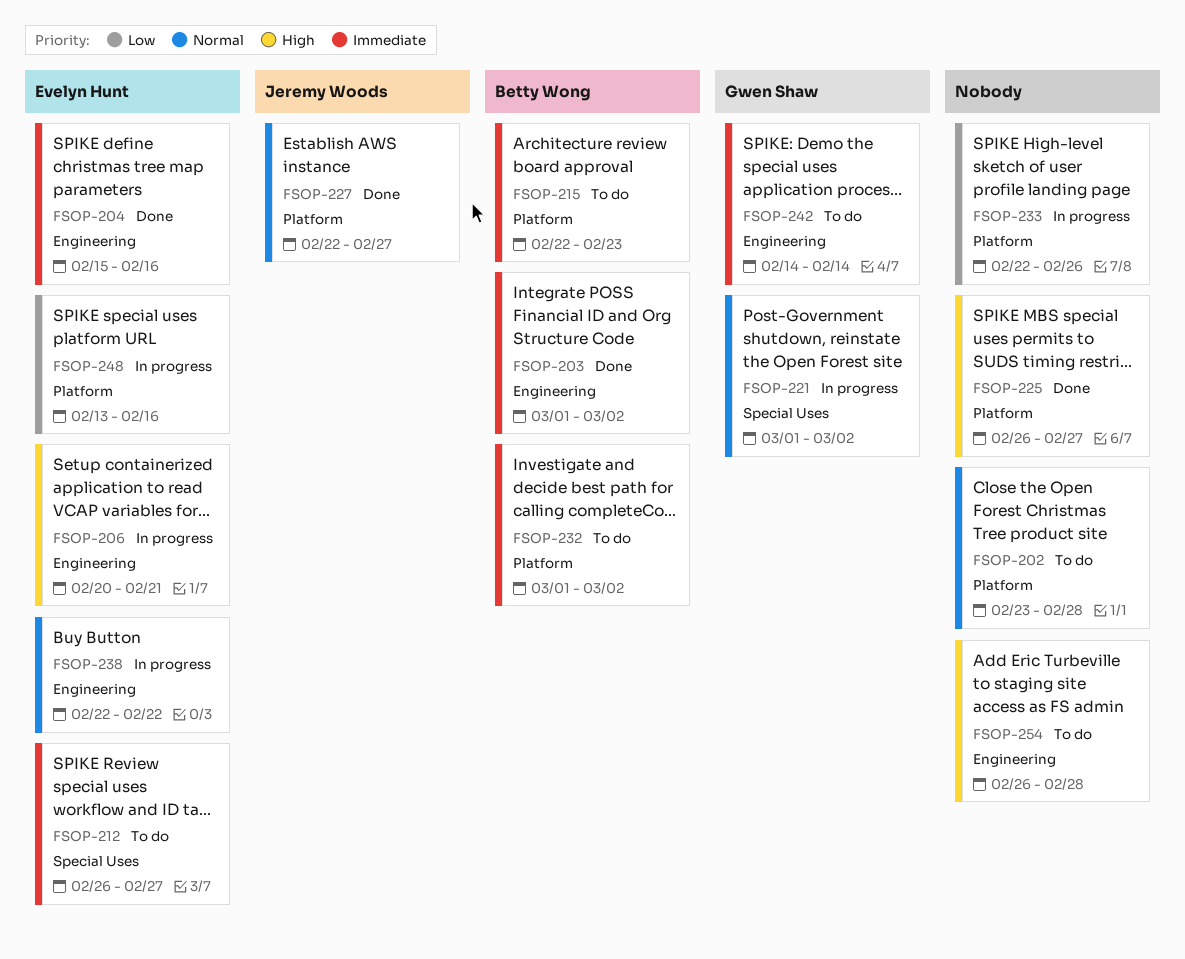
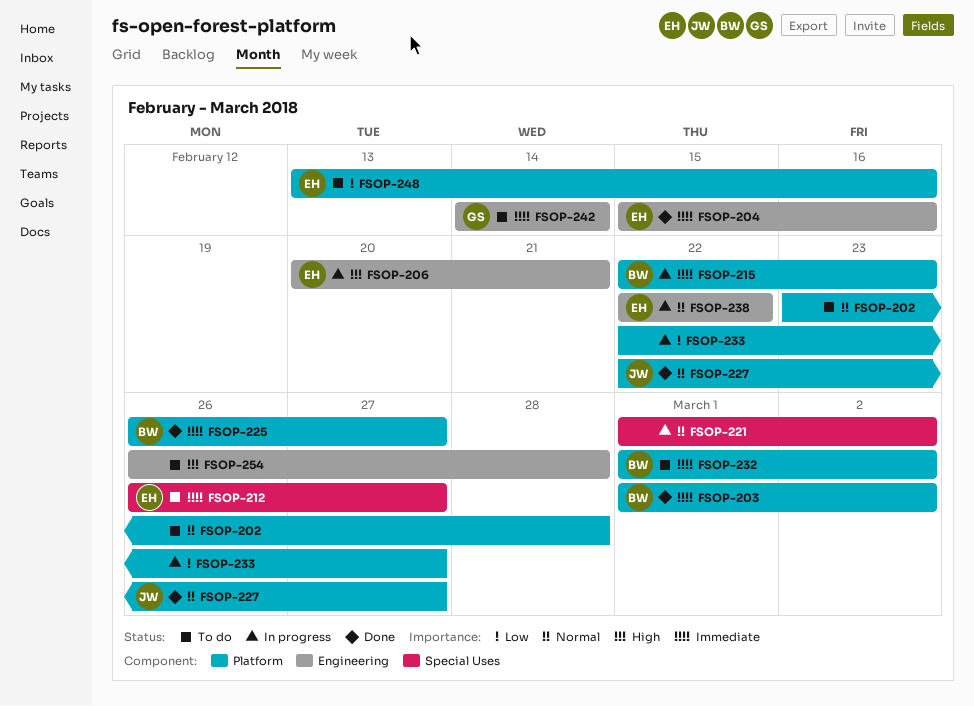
FSOP-203, label: Engineering -> Platform
FSOP-215, status: To do -> In progress
FSOP-221, owner: Gwen Shaw -> none
FSOP-225, owner: none -> Betty Wong
FSOP-225, priority: High -> Immediate
FSOP-233, due: Feb 26 -> Feb 27
FSOP-248, status: In progress -> To do

